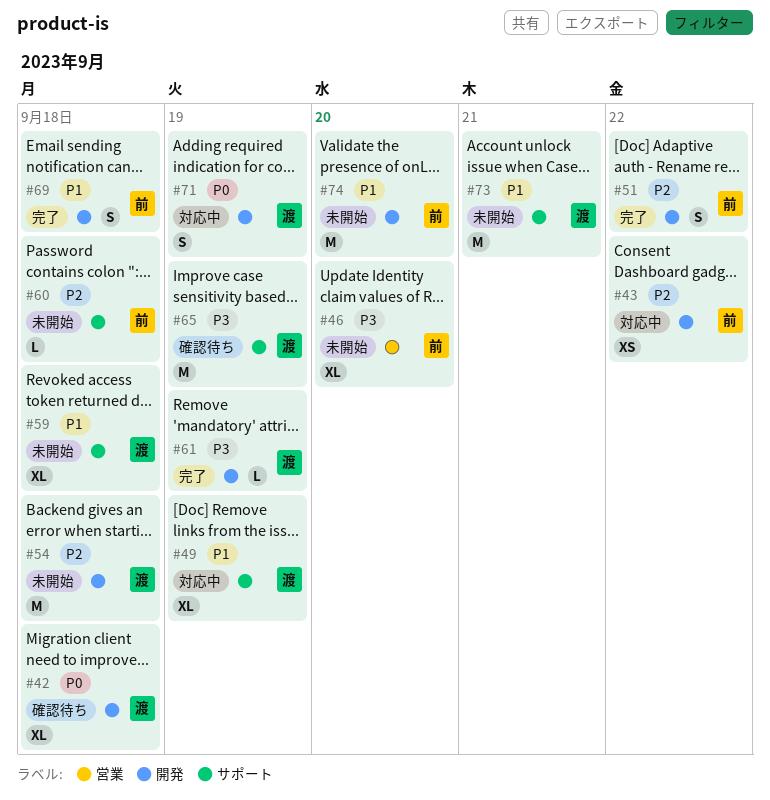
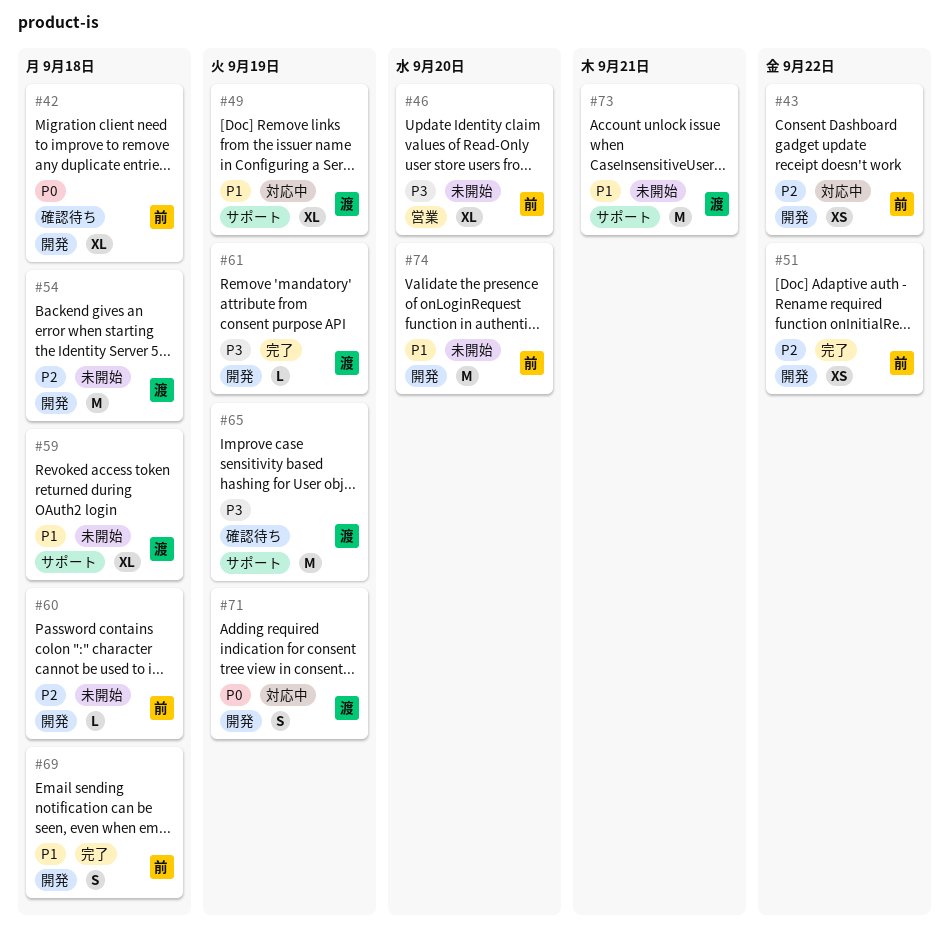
#42, owner: 渡 -> 前
#51, estimate: S -> XS
#60, label: サポート -> 開発

